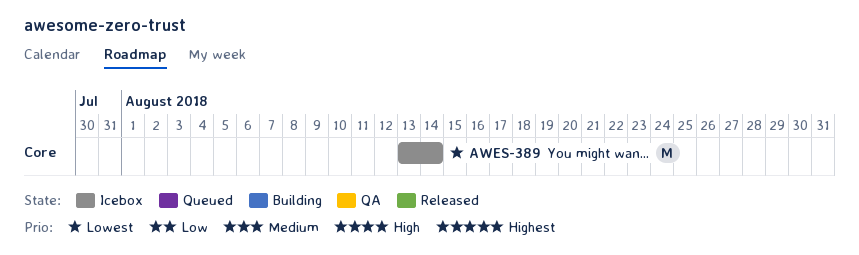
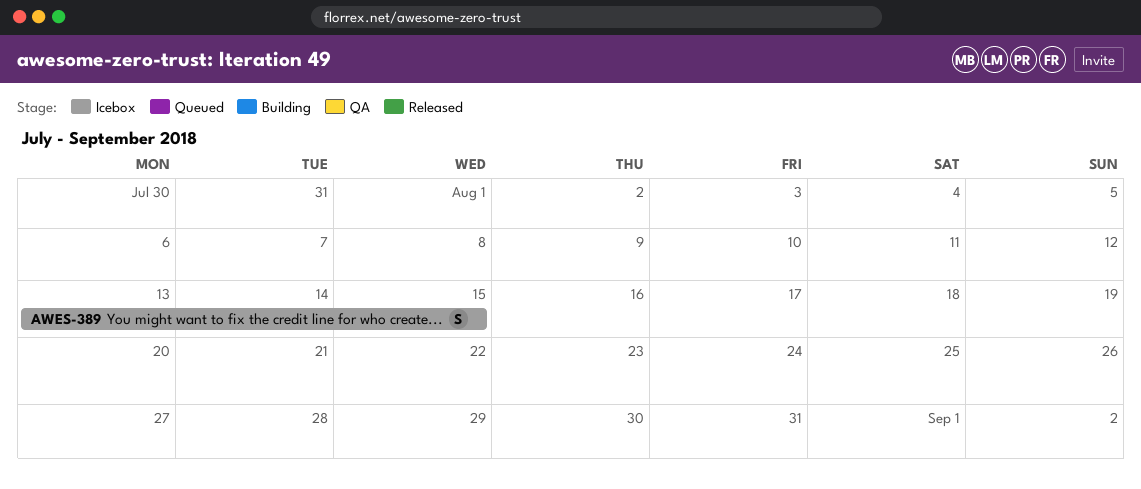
AWES-389, estimate: M -> S
AWES-389, due: Aug 14 -> Aug 15

